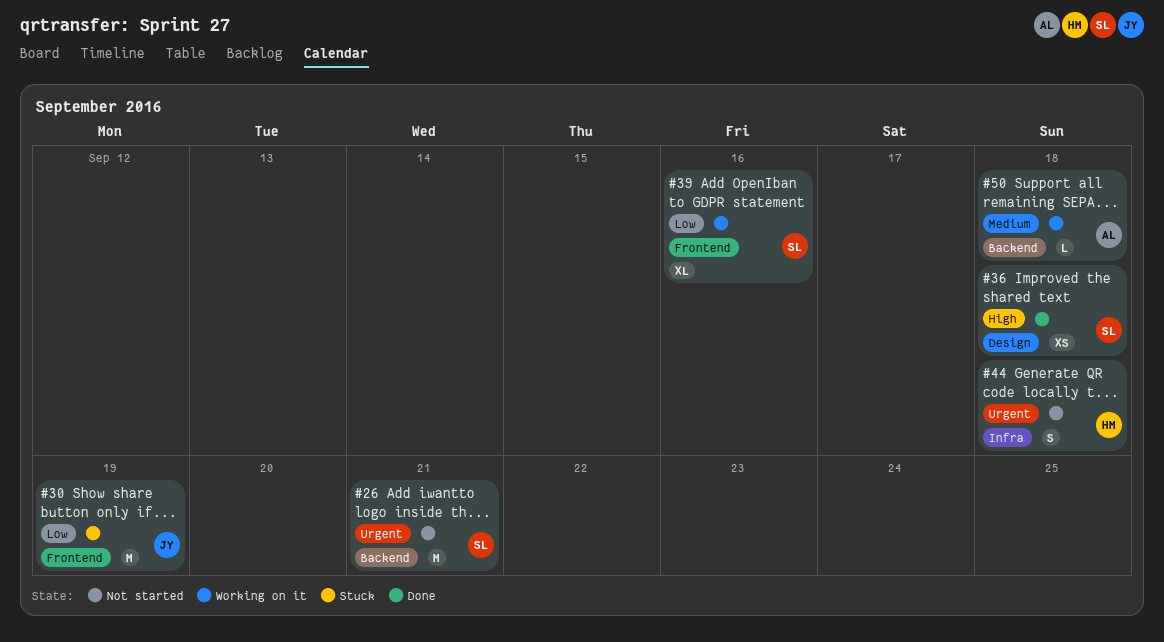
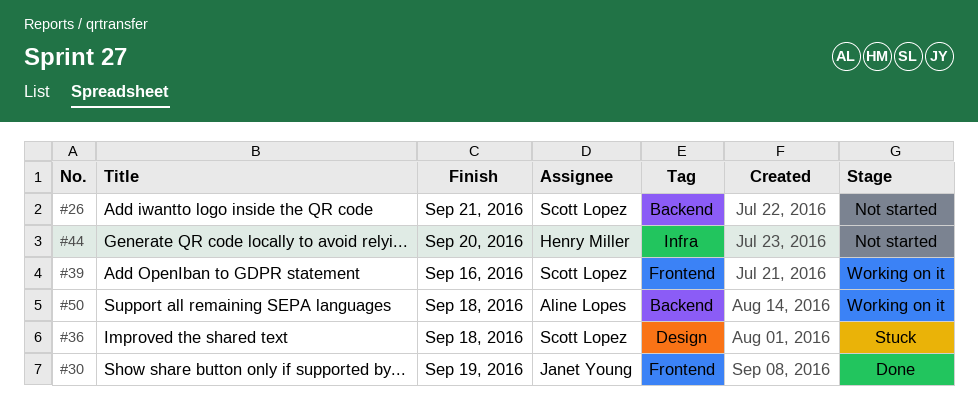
#30, status: Stuck -> Done
#36, status: Done -> Stuck
#44, due: Sep 18 -> Sep 20

